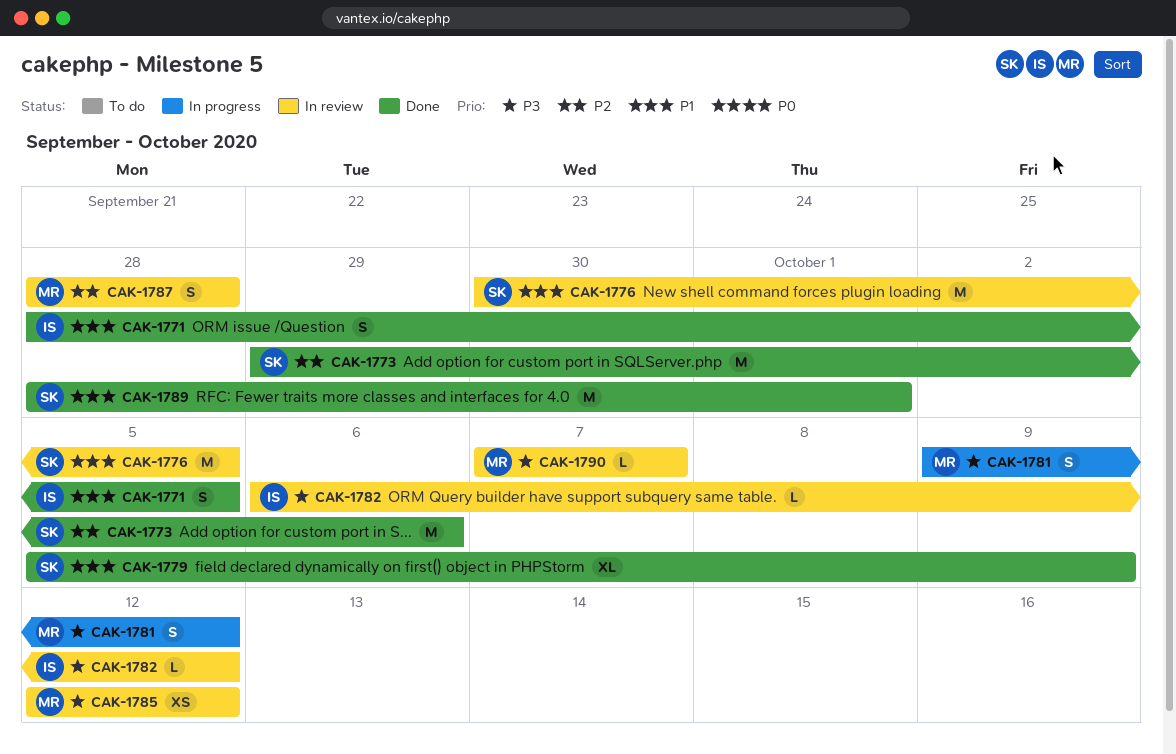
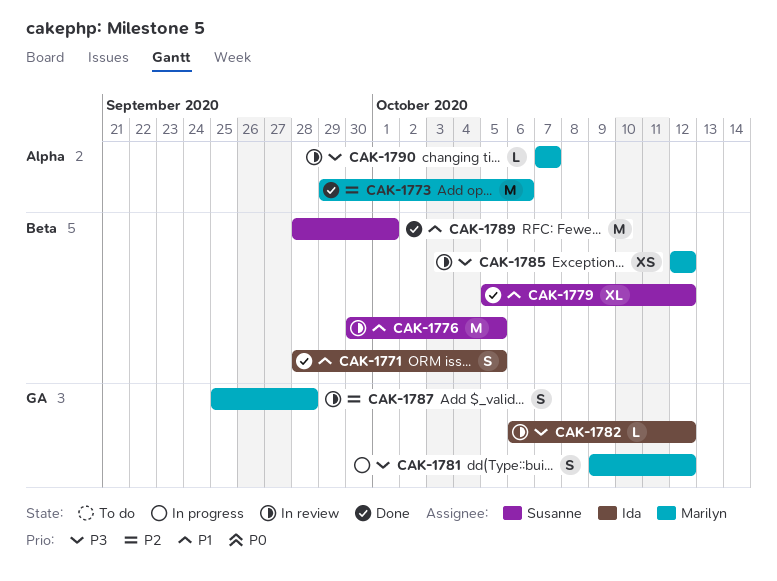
CAK-1773, owner: Susanne -> Marilyn
CAK-1779, due: Oct 9 -> Oct 12
CAK-1787, start: Sep 28 -> Sep 25

